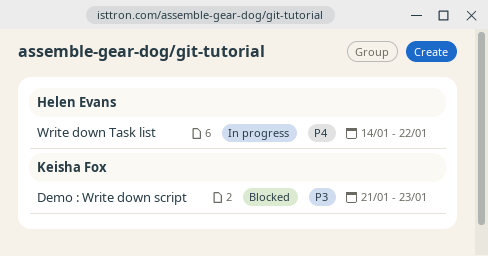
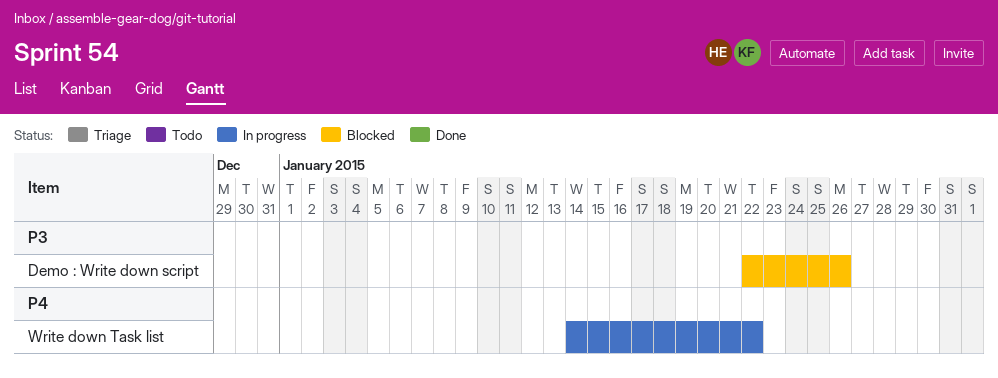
Demo : Write down script, start: Jan 21 -> Jan 22
Demo : Write down script, due: Jan 23 -> Jan 26

